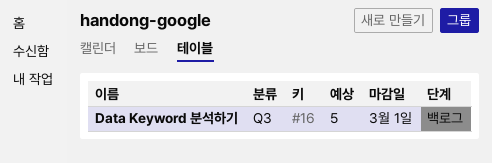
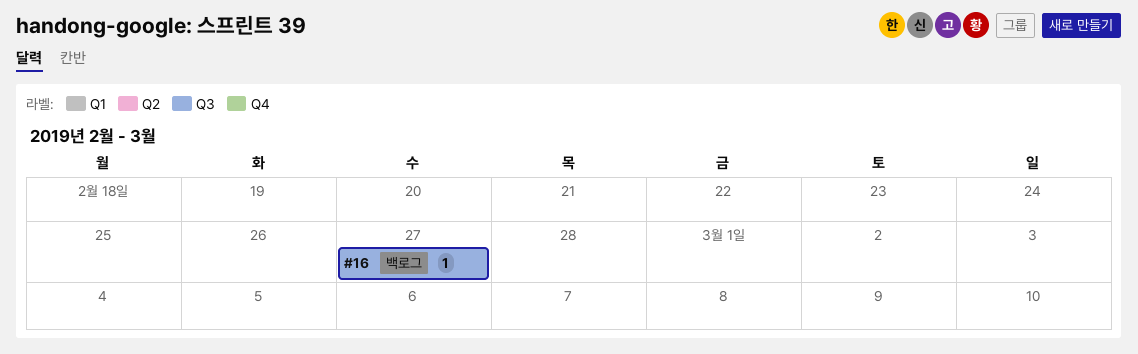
#16, estimate: 5 -> 1
#16, due: Mar 1 -> Feb 27

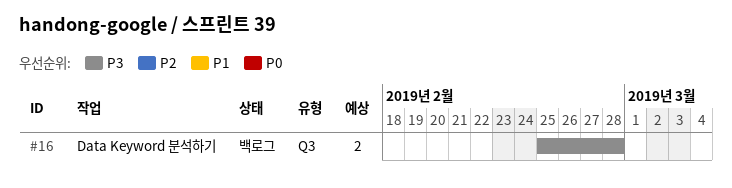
#16, estimate: 1 -> 2
#16, due: Feb 27 -> Feb 28

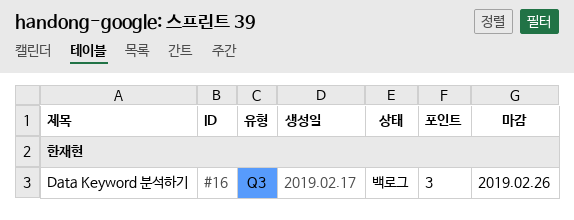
#16, estimate: 2 -> 3
#16, due: Feb 28 -> Feb 26

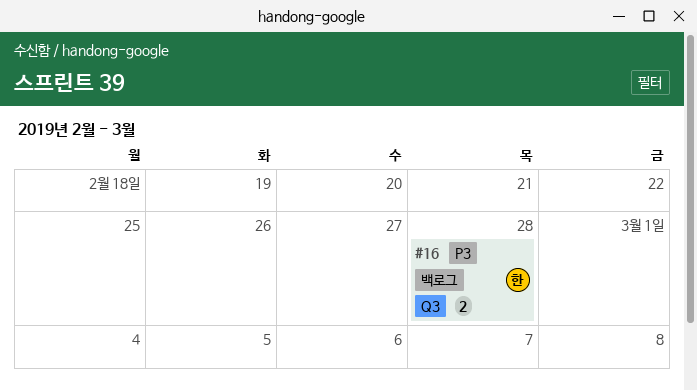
#16, estimate: 3 -> 2
#16, due: Feb 26 -> Feb 28

